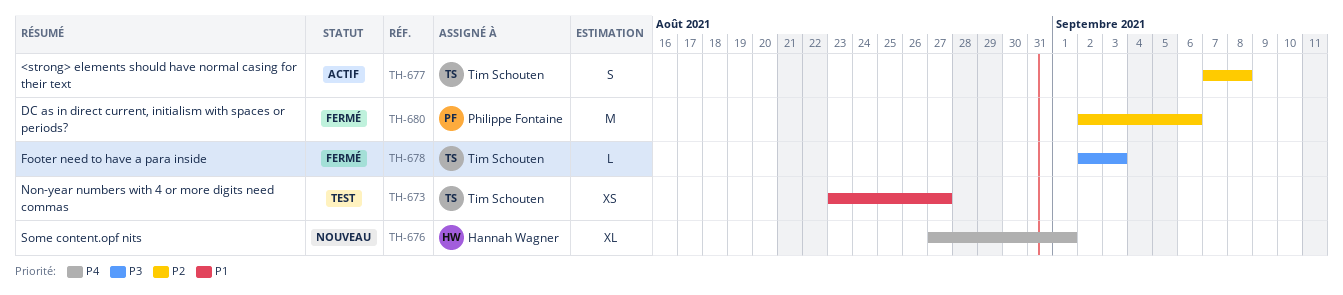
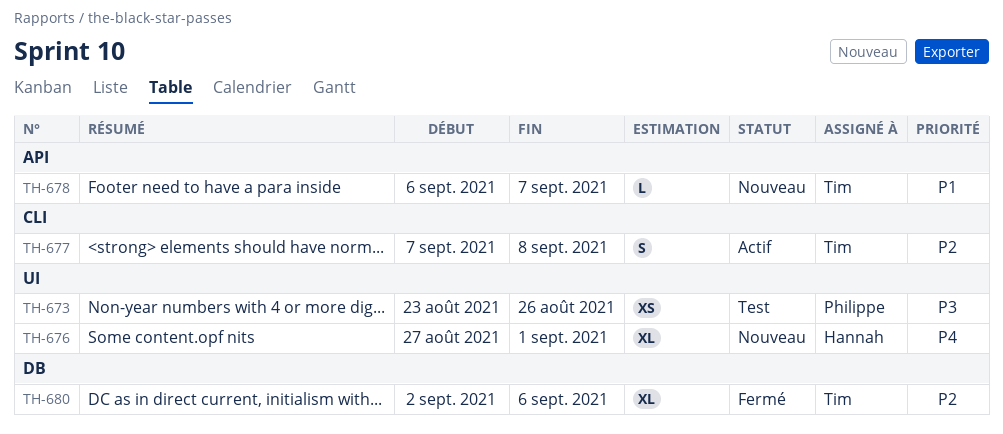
TH-673, owner: Tim Schouten -> Philippe Fontaine
TH-673, priority: P1 -> P3
TH-673, due: Aug 27 -> Aug 26
TH-678, status: Fermé -> Nouveau
TH-678, priority: P3 -> P1
TH-678, start: Sep 2 -> Sep 6
TH-678, due: Sep 3 -> Sep 7
TH-680, owner: Philippe Fontaine -> Tim Schouten
TH-680, estimate: M -> XL

